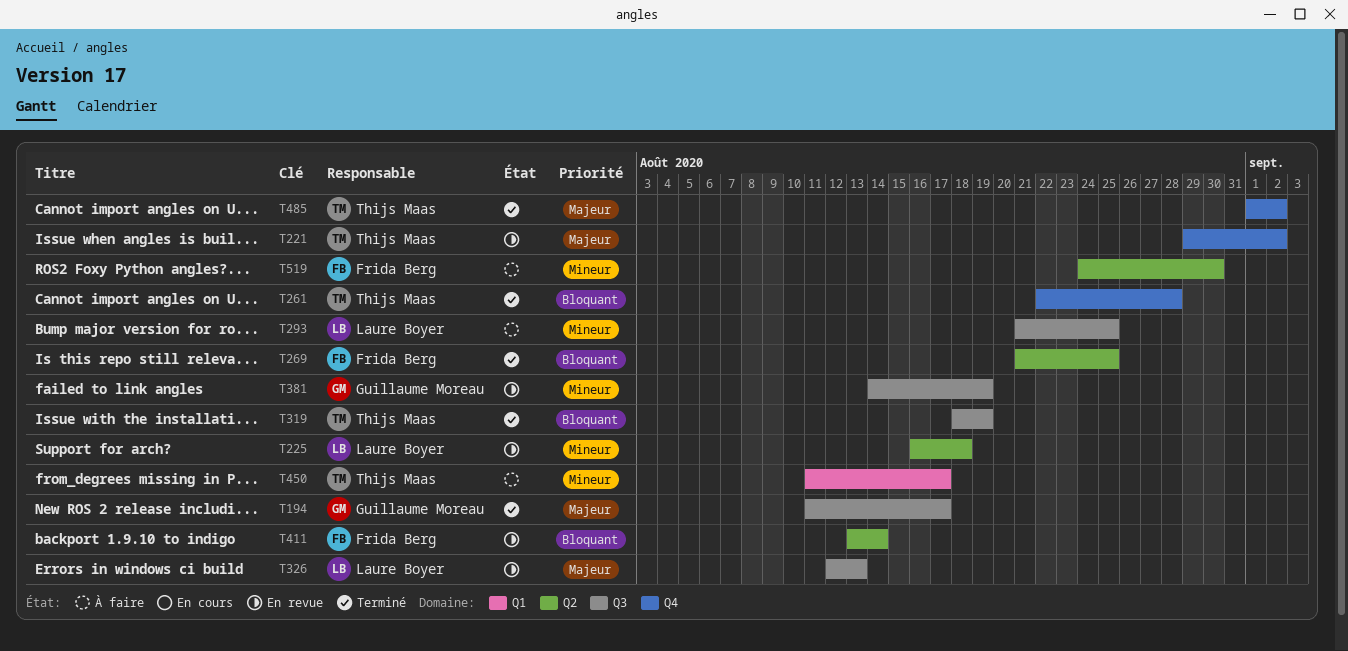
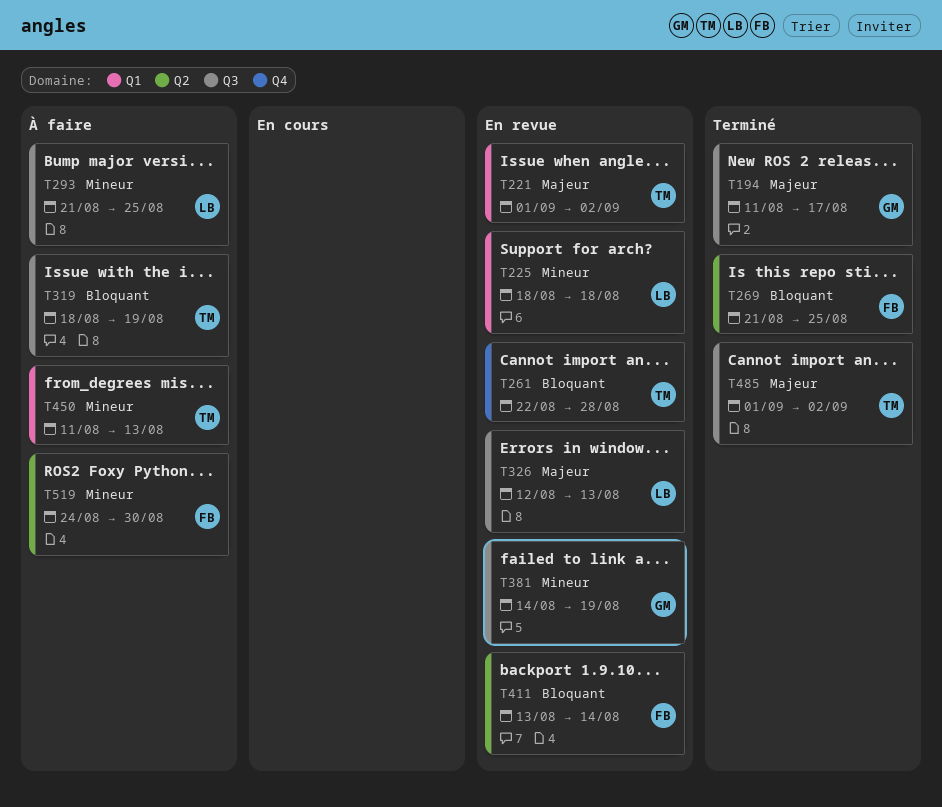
T221, label: Q4 -> Q1
T221, start: Aug 29 -> Sep 1
T225, label: Q2 -> Q1
T225, start: Aug 16 -> Aug 18
T261, status: Terminé -> En revue
T319, status: Terminé -> À faire
T450, due: Aug 17 -> Aug 13
T485, label: Q4 -> Q3

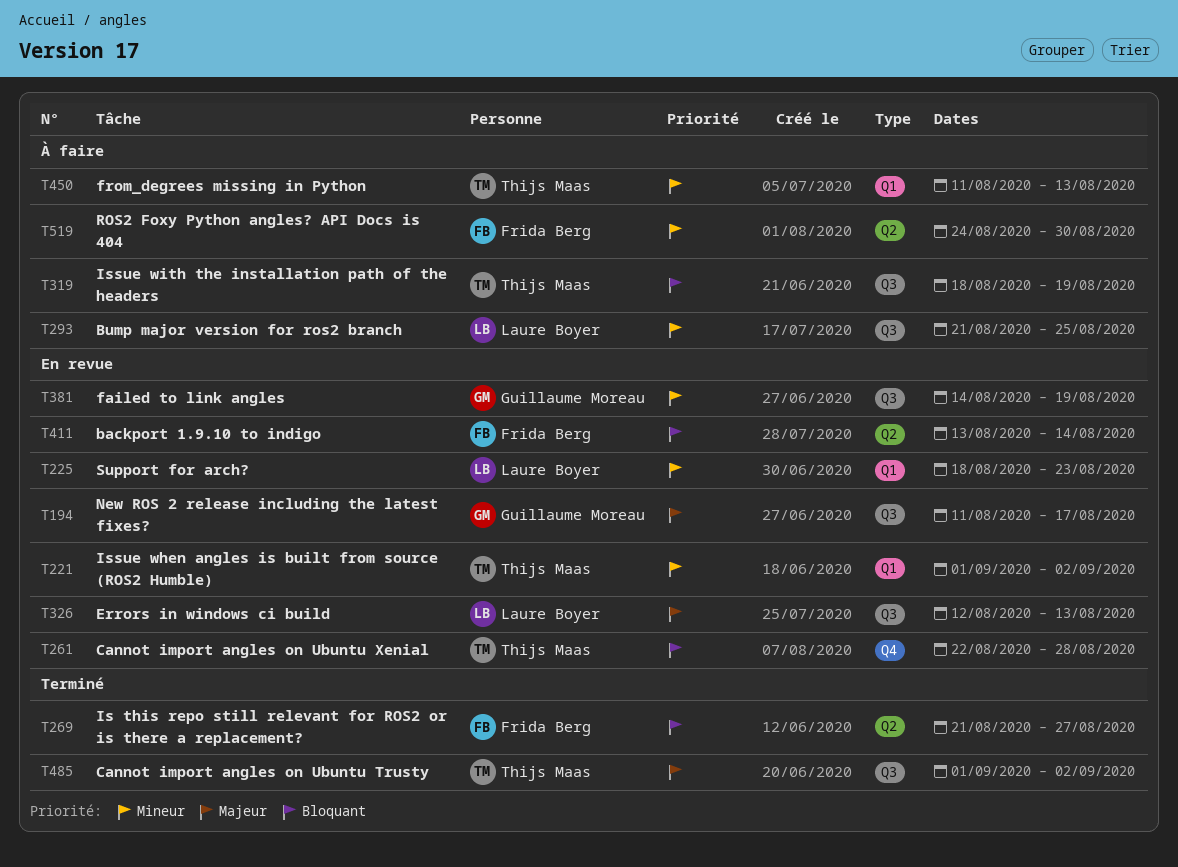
T194, status: Terminé -> En revue
T221, priority: Majeur -> Mineur
T225, due: Aug 18 -> Aug 23
T269, due: Aug 25 -> Aug 27

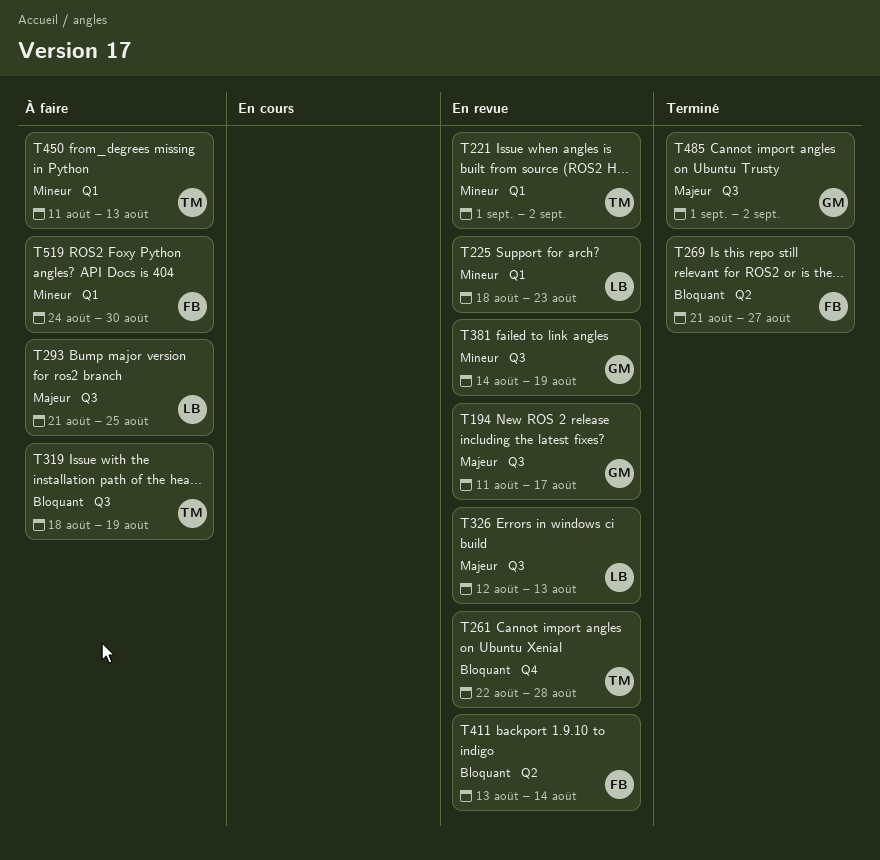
T293, priority: Mineur -> Majeur
T485, owner: Thijs Maas -> Guillaume Moreau
T519, label: Q2 -> Q1

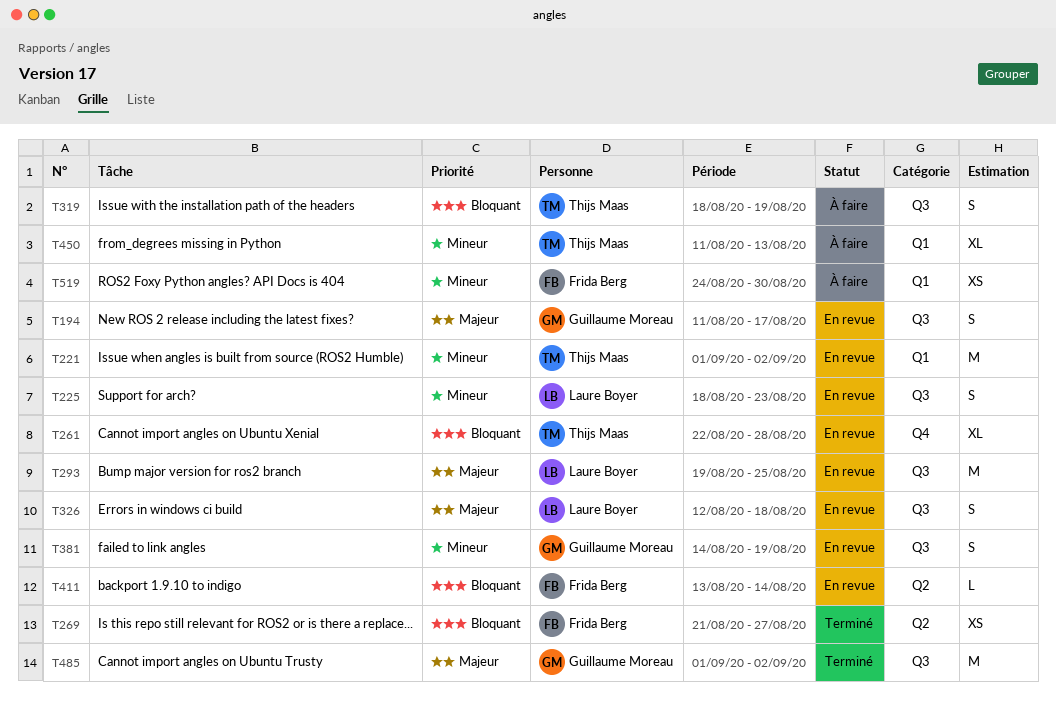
T225, label: Q1 -> Q3
T293, status: À faire -> En revue
T293, start: Aug 21 -> Aug 19
T326, due: Aug 13 -> Aug 18

